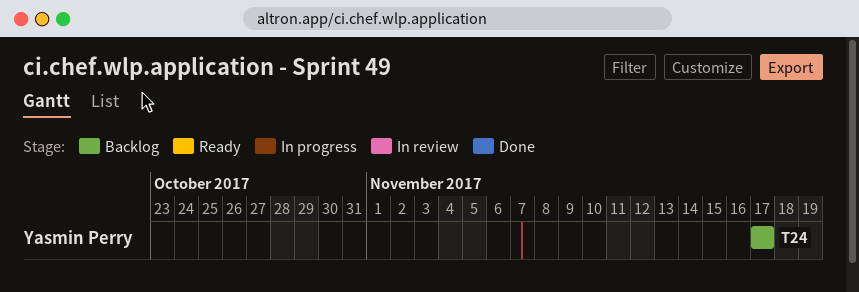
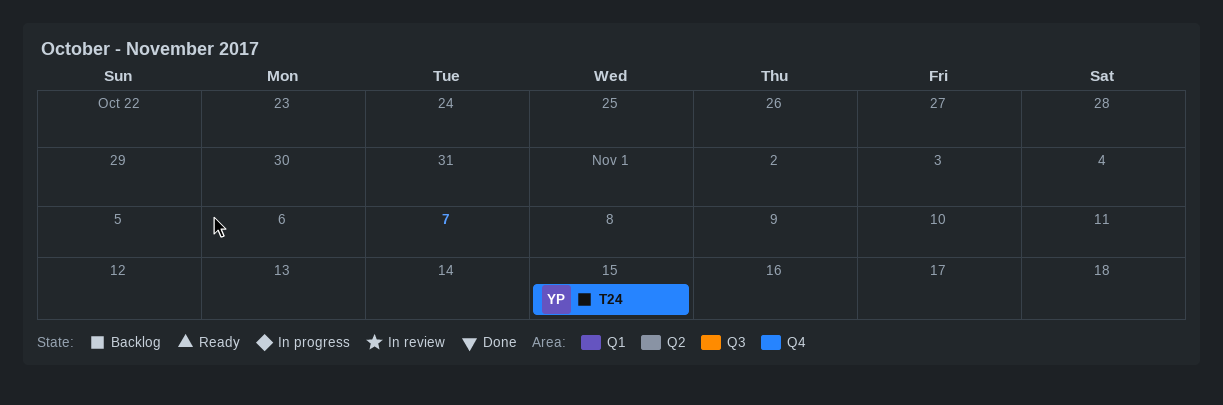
T24, start: Nov 17 -> Nov 15
T24, due: Nov 17 -> Nov 15

